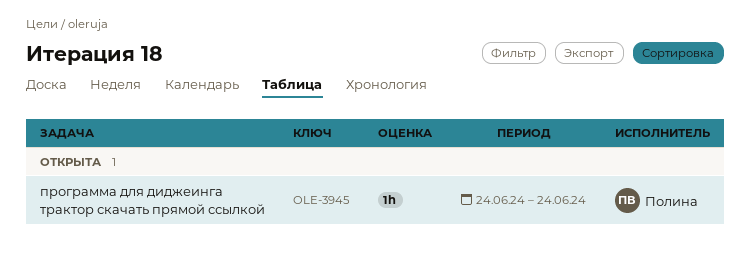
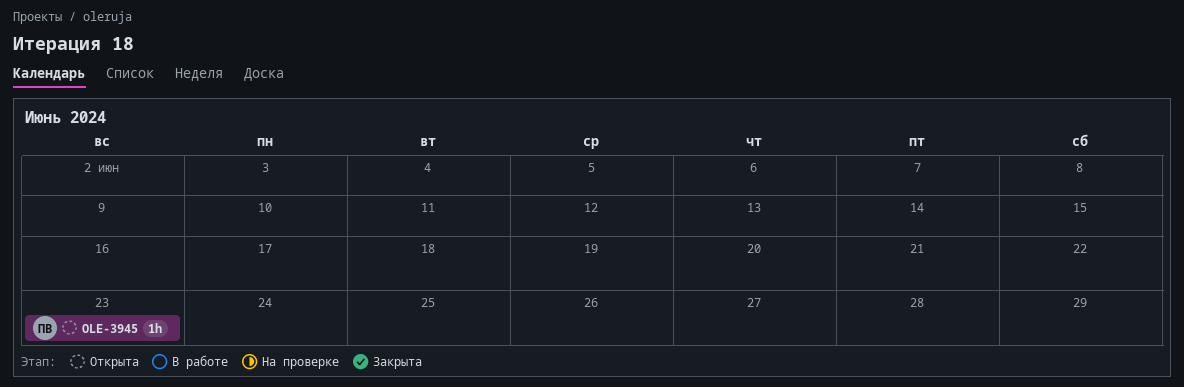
OLE-3945, start: Jun 24 -> Jun 23
OLE-3945, due: Jun 24 -> Jun 23

